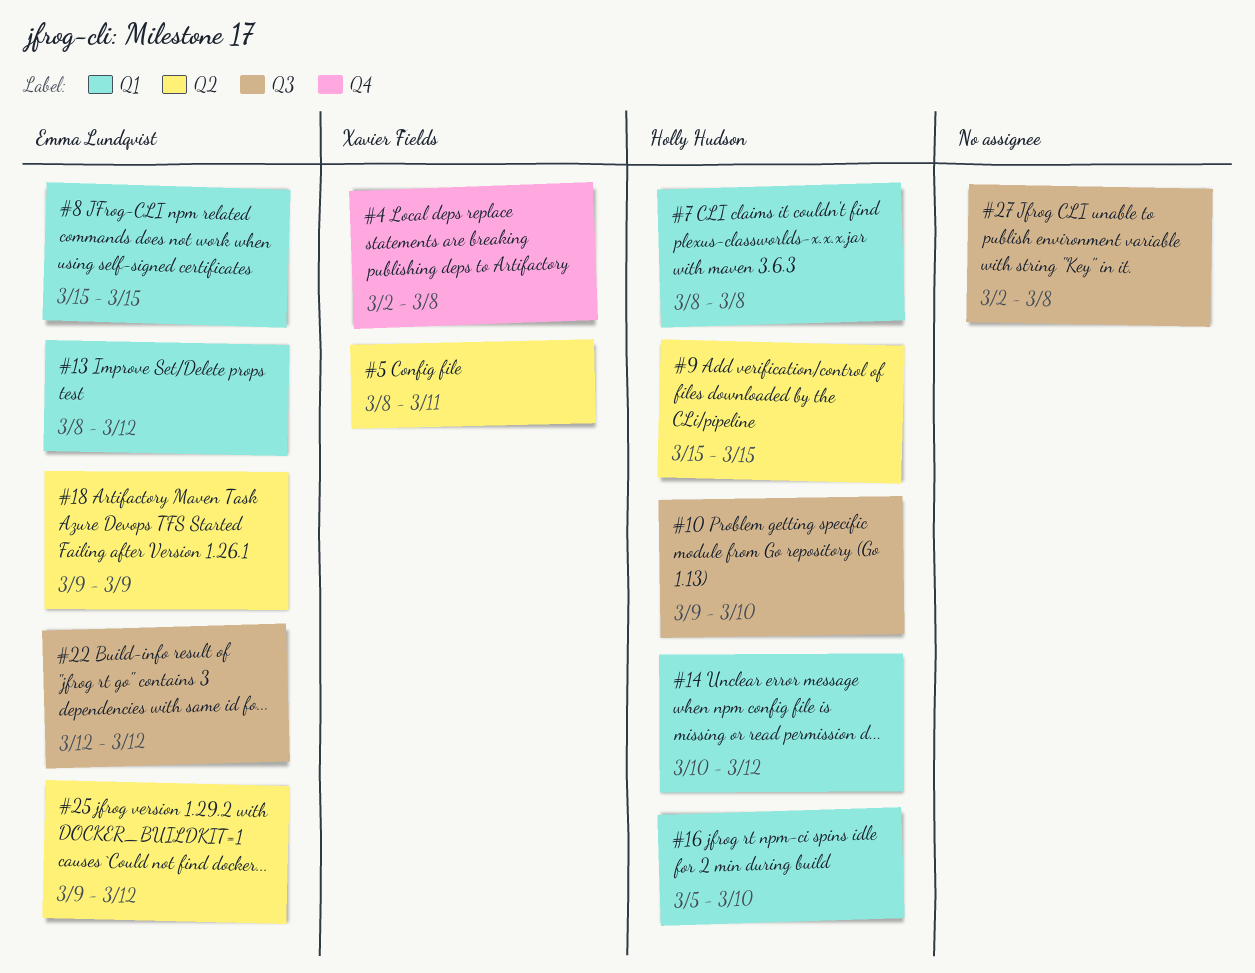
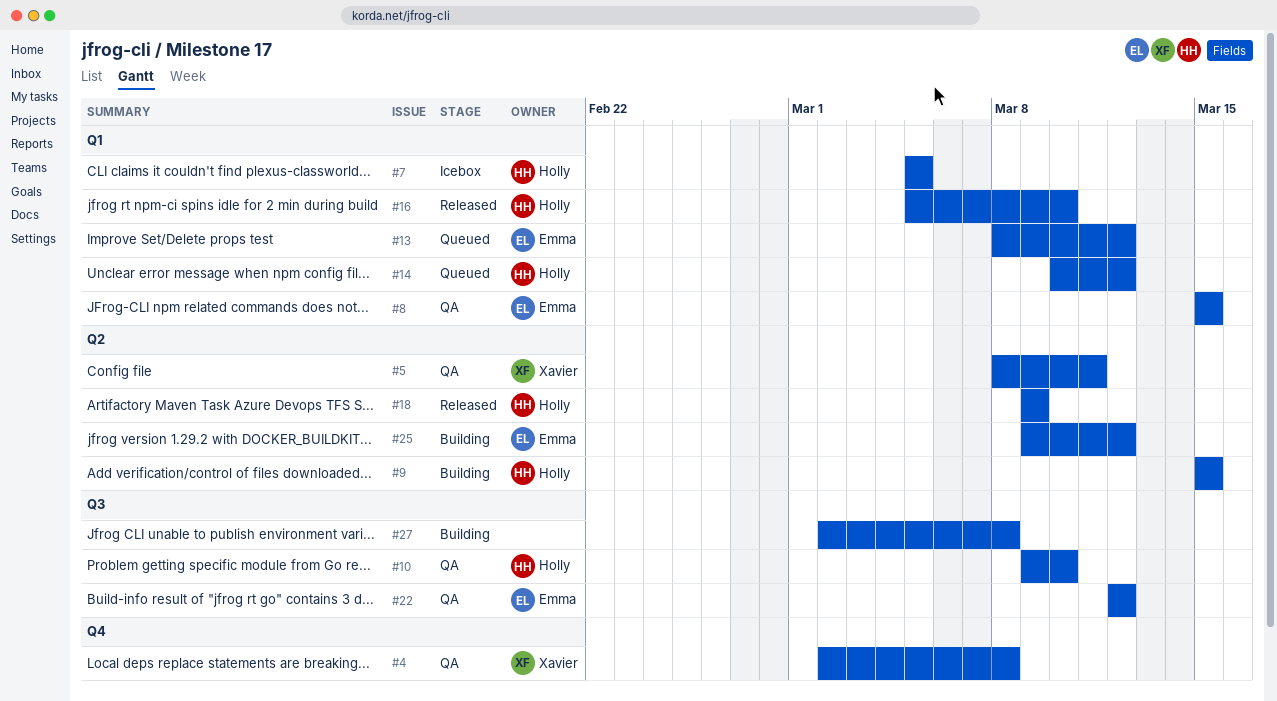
#7, start: Mar 8 -> Mar 5
#7, due: Mar 8 -> Mar 5
#18, owner: Emma Lundqvist -> Holly Hudson

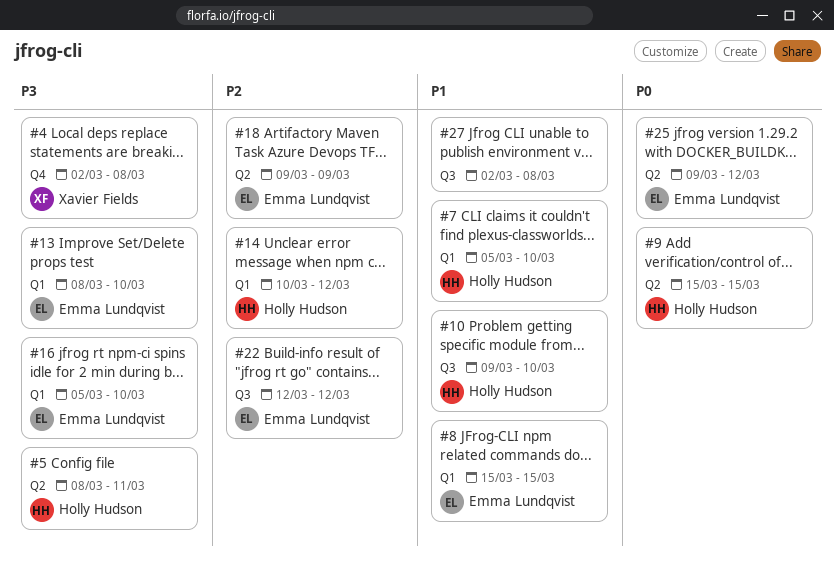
#5, owner: Xavier Fields -> Holly Hudson
#7, due: Mar 5 -> Mar 10
#13, due: Mar 12 -> Mar 10
#16, owner: Holly Hudson -> Emma Lundqvist
#18, owner: Holly Hudson -> Emma Lundqvist

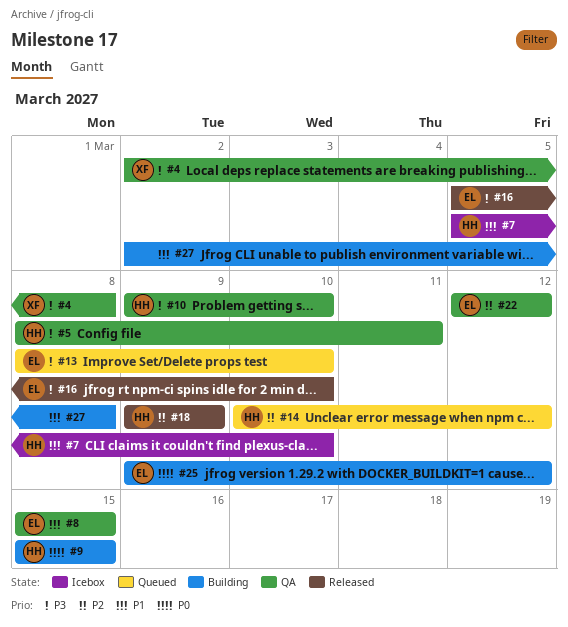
#10, priority: P1 -> P3
#18, owner: Emma Lundqvist -> Holly Hudson

